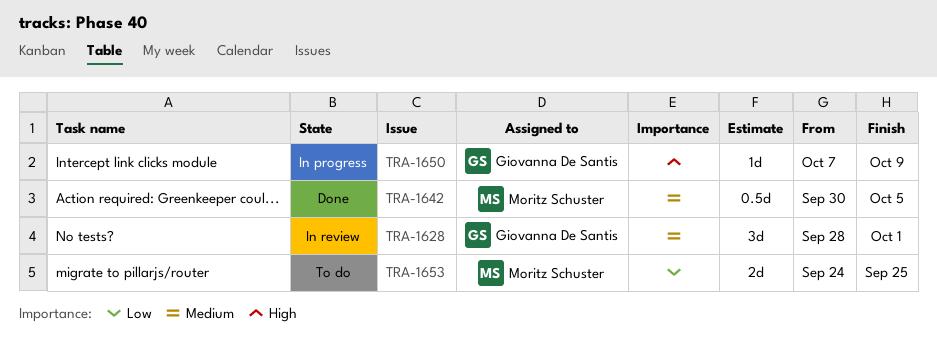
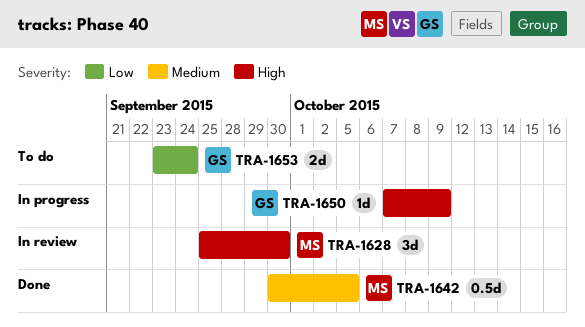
TRA-1628, owner: Giovanna De Santis -> Moritz Schuster
TRA-1628, priority: Medium -> High
TRA-1628, start: Sep 28 -> Sep 25
TRA-1628, due: Oct 1 -> Sep 30
TRA-1653, owner: Moritz Schuster -> Giovanna De Santis
TRA-1653, start: Sep 24 -> Sep 23
TRA-1653, due: Sep 25 -> Sep 24

